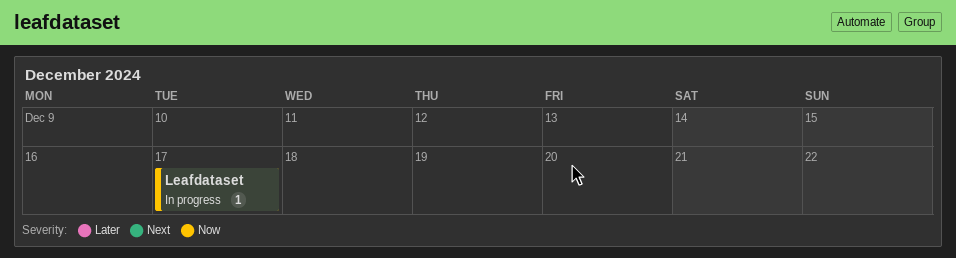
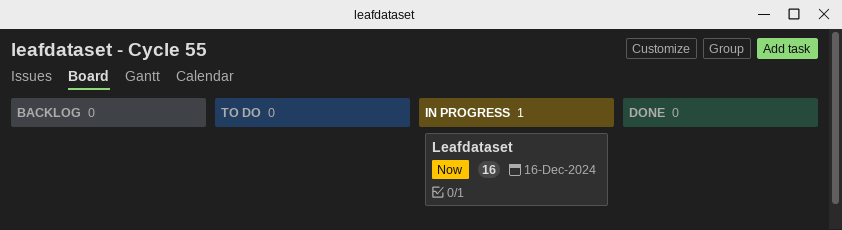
Leafdataset, estimate: 1 -> 16
Leafdataset, due: Dec 17 -> Dec 16

